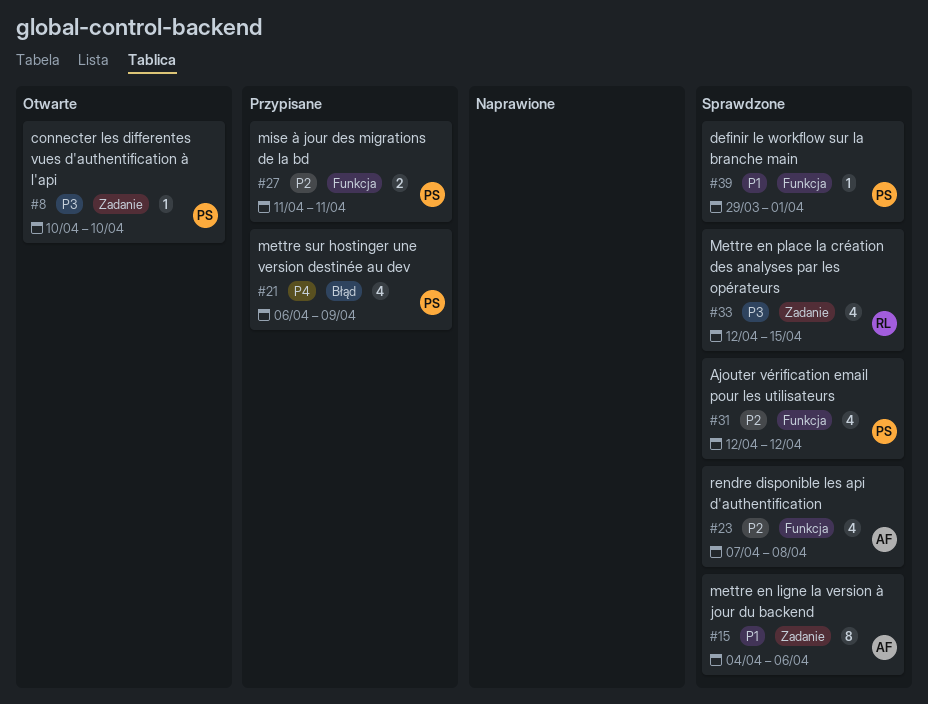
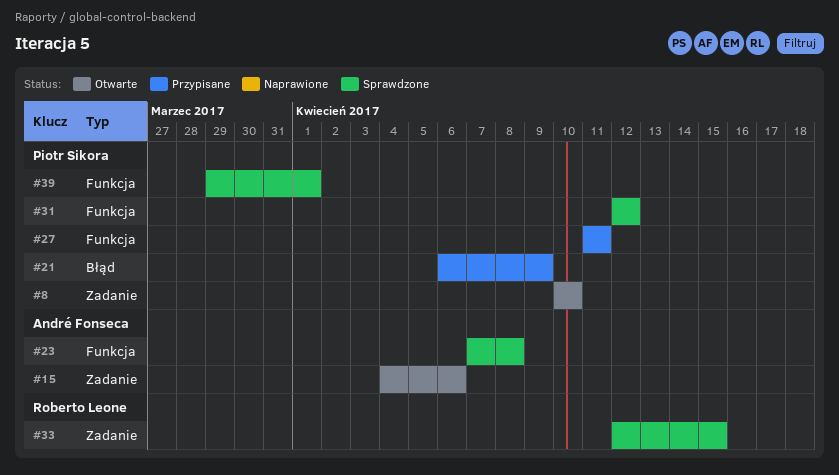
#15, status: Sprawdzone -> Otwarte

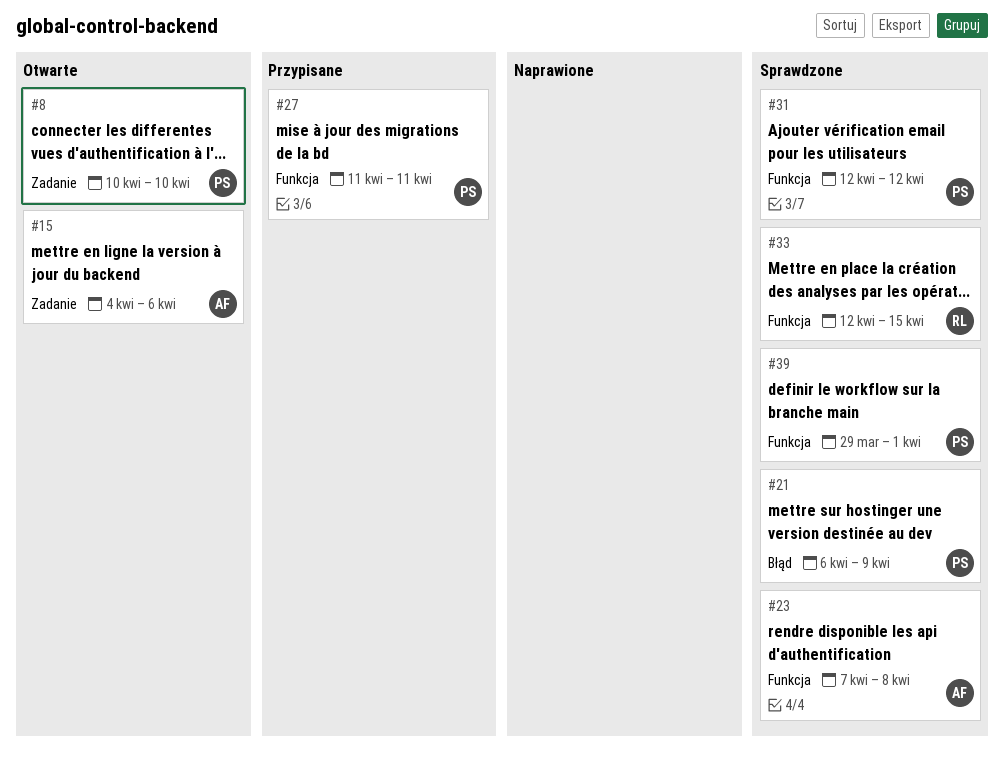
#21, status: Przypisane -> Sprawdzone
#33, label: Zadanie -> Funkcja

